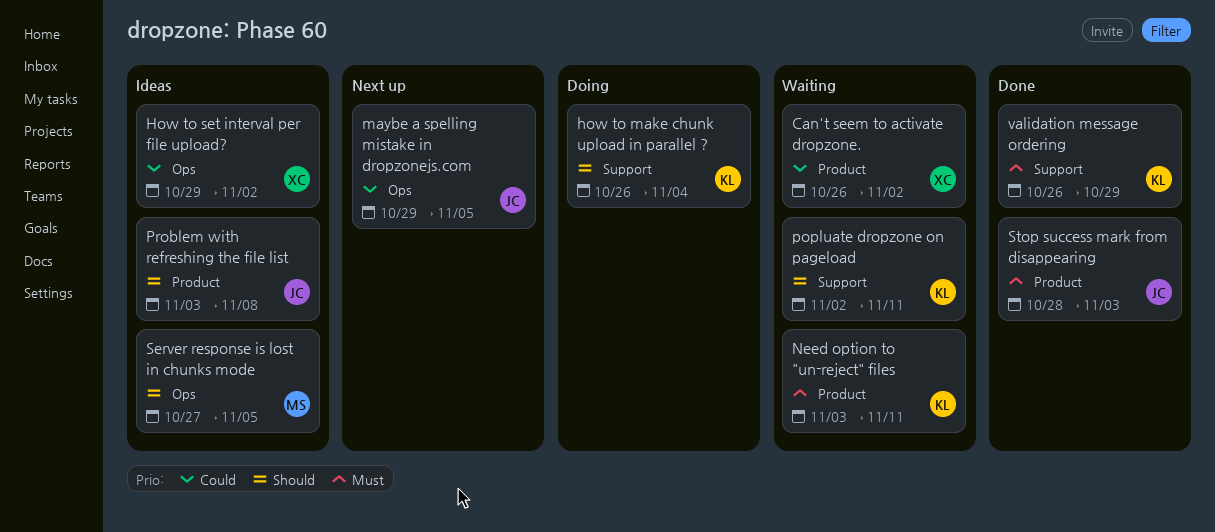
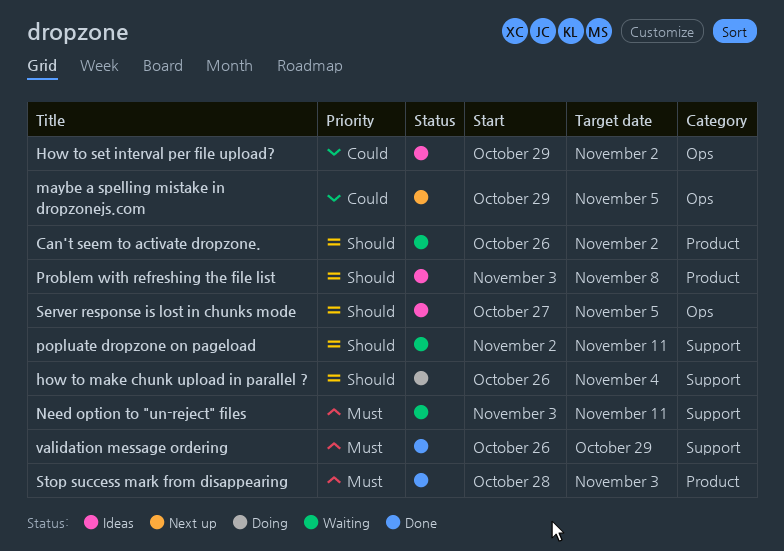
Can't seem to activate dropzone., priority: Could -> Should
Need option to "un-reject" files, label: Product -> Support

